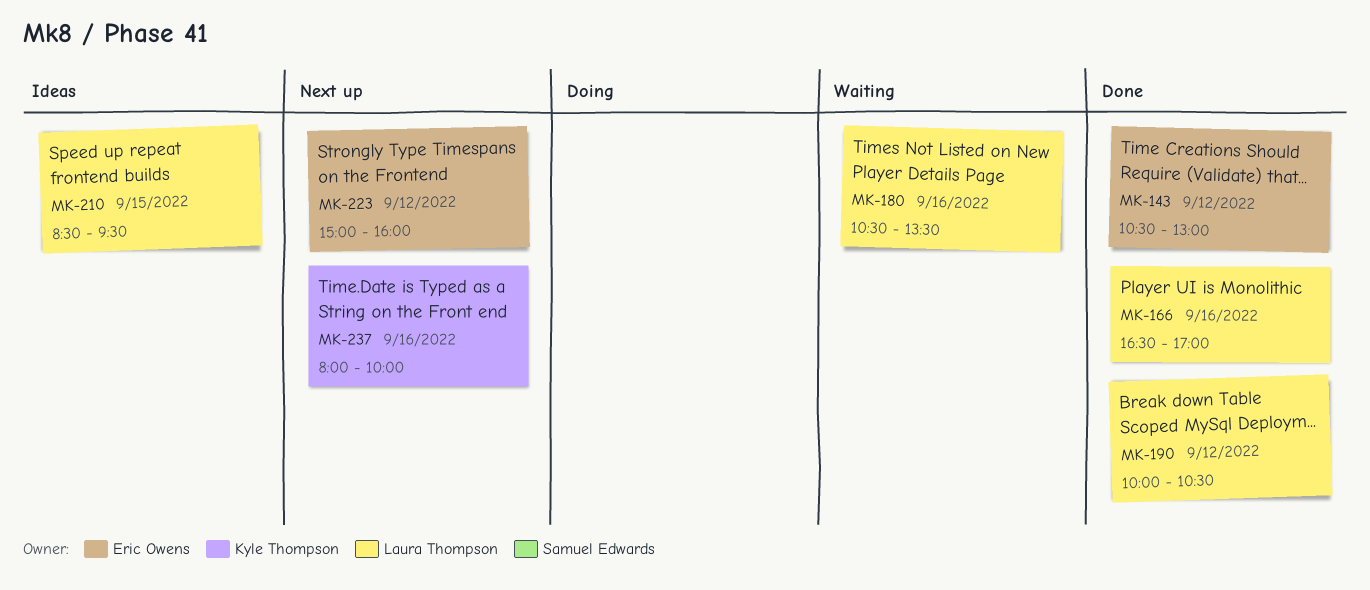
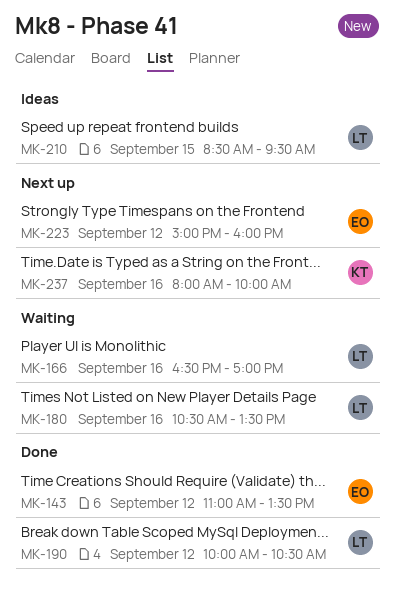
MK-143, begins: 10:30 -> 11:00
MK-143, ends: 13:00 -> 13:30
MK-166, status: Done -> Waiting

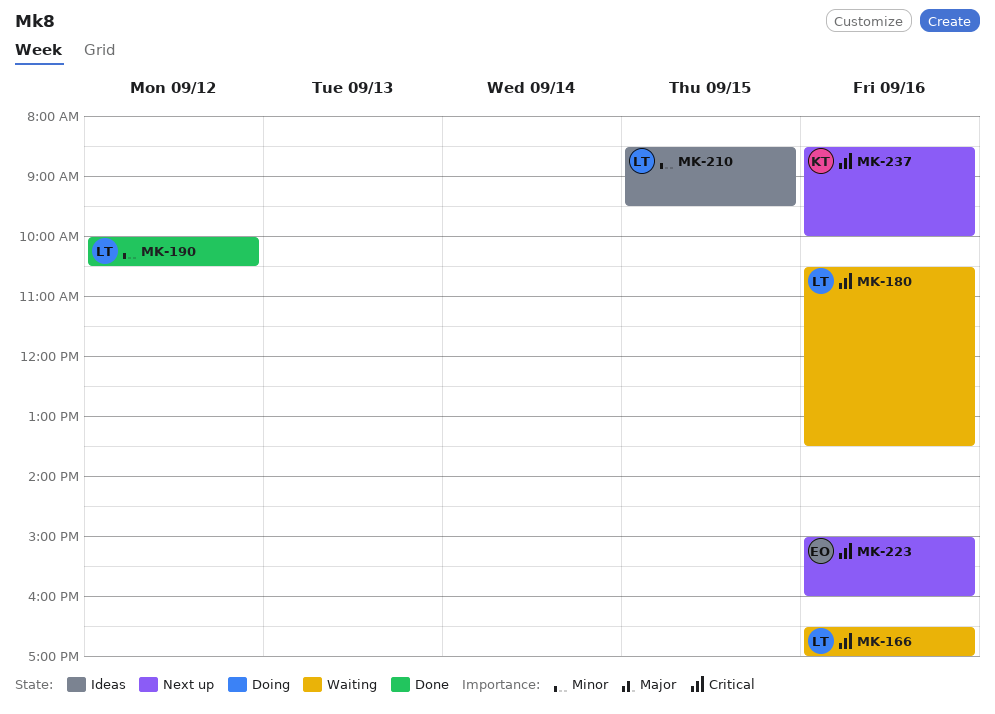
MK-143: present -> none
MK-223, day: Sep 12 -> Sep 16
MK-237, begins: 08:00 -> 08:30

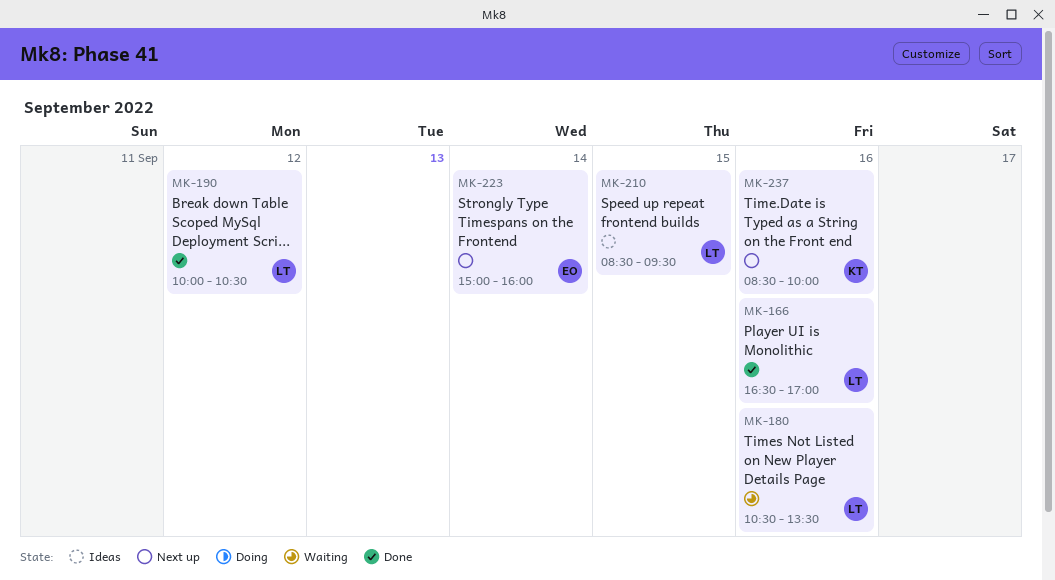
MK-166, status: Waiting -> Done
MK-223, day: Sep 16 -> Sep 14

